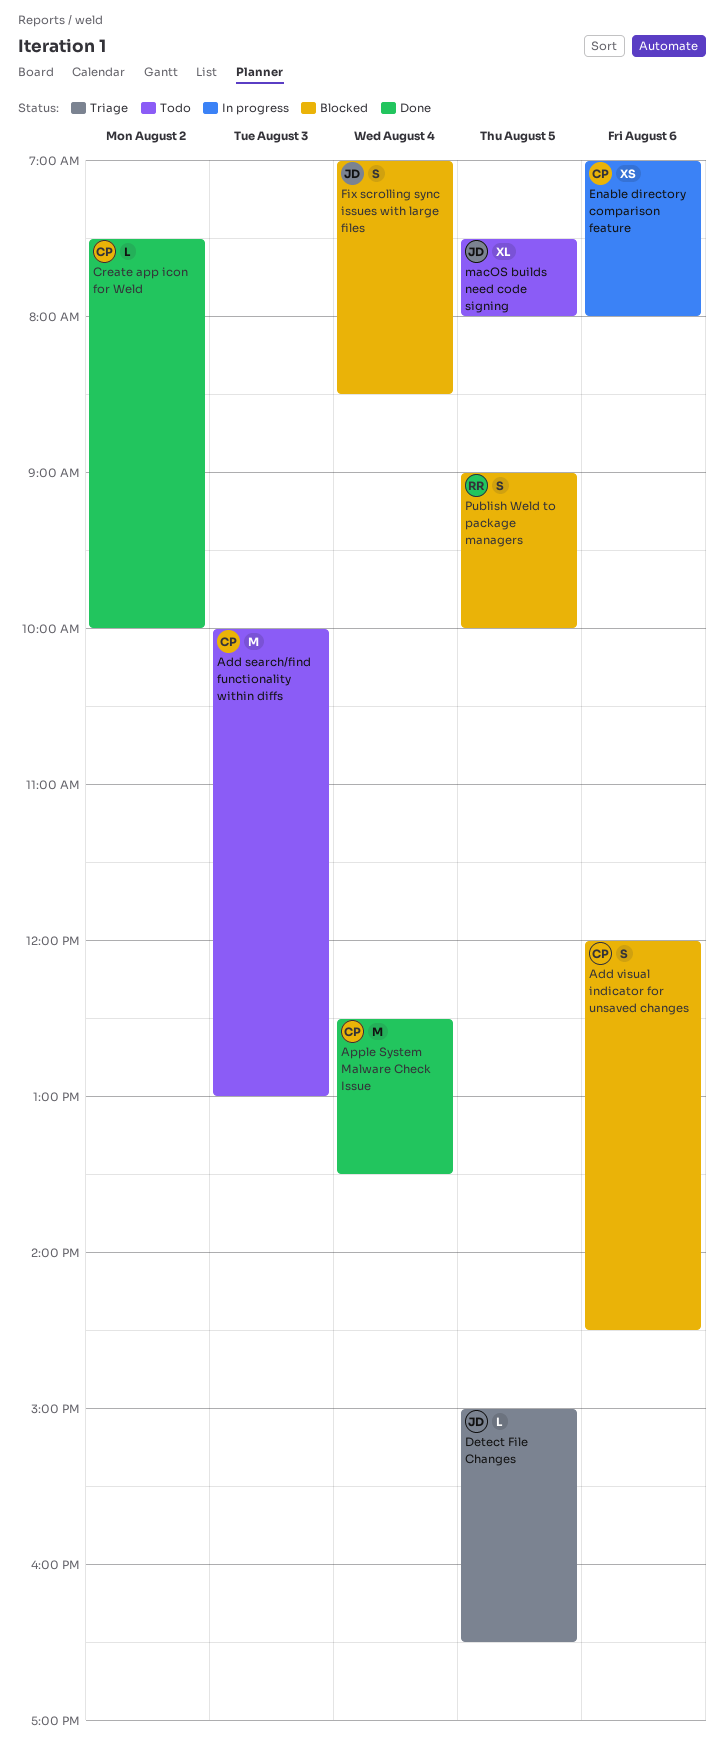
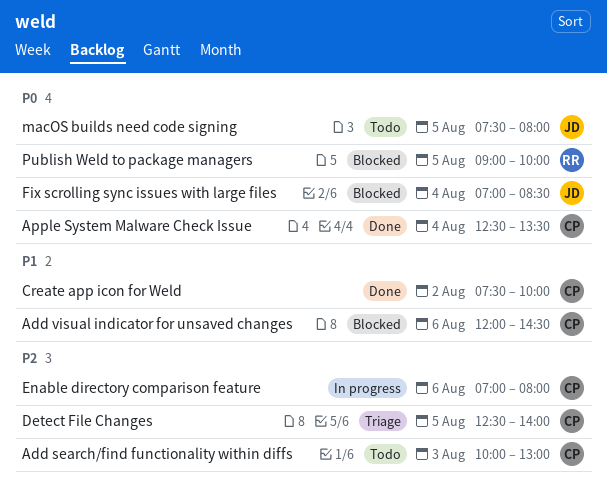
Detect File Changes, owner: JD -> CP
Detect File Changes, begins: 15:00 -> 12:30
Detect File Changes, ends: 16:30 -> 14:00

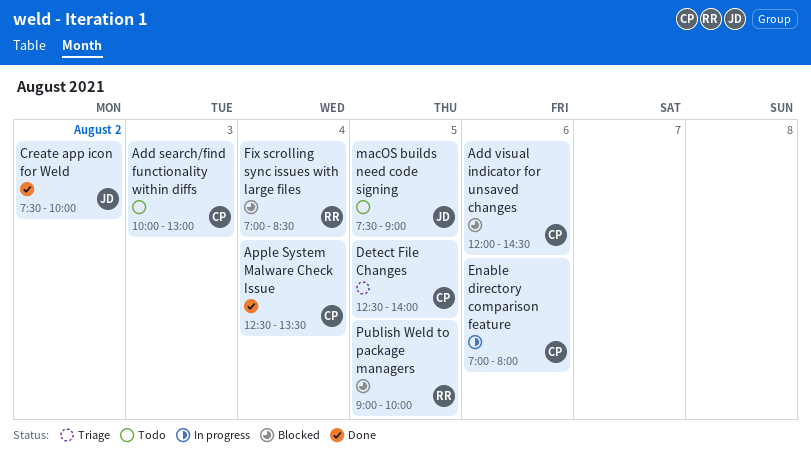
Create app icon for Weld, owner: CP -> JD
Fix scrolling sync issues with large files, owner: JD -> RR
macOS builds need code signing, ends: 08:00 -> 09:00

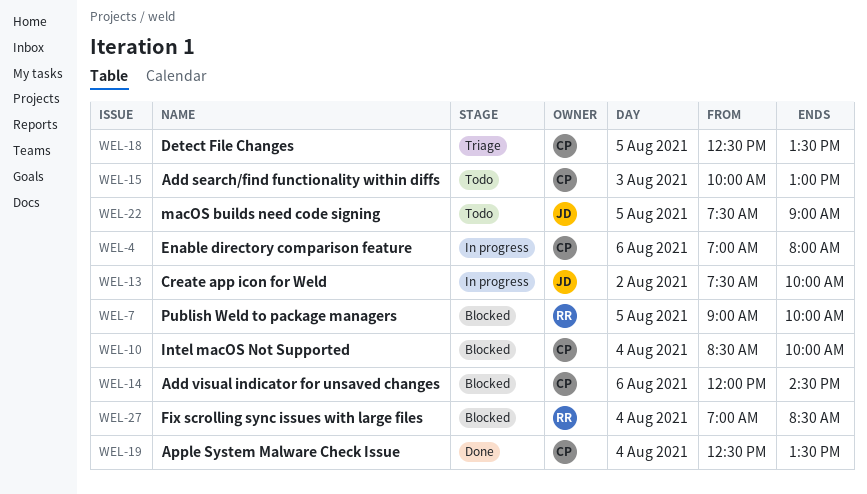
Create app icon for Weld, status: Done -> In progress
Detect File Changes, ends: 14:00 -> 13:30
Intel macOS Not Supported: none -> present

